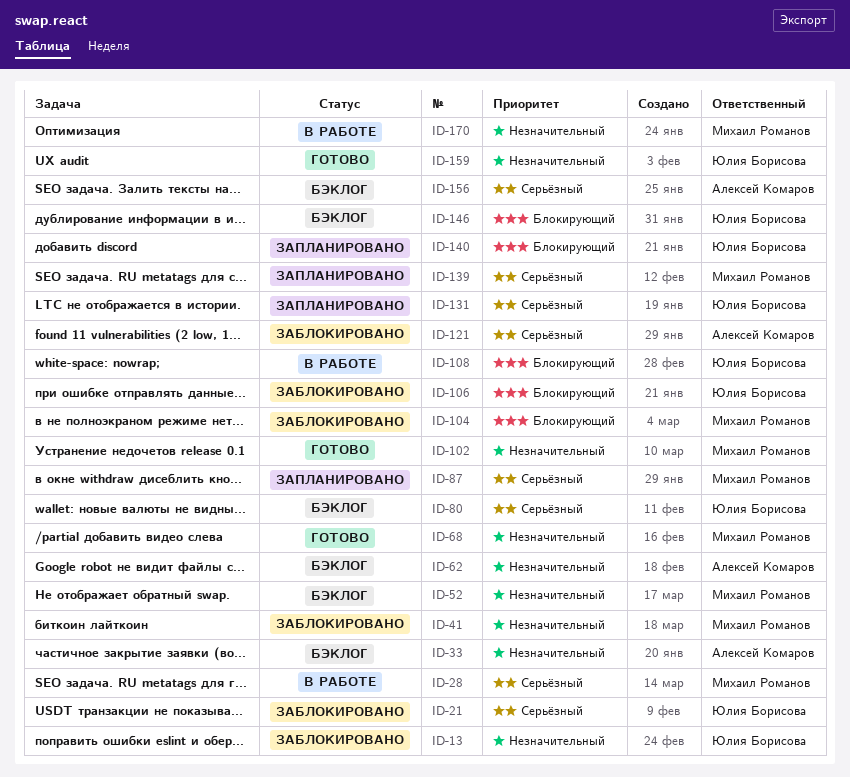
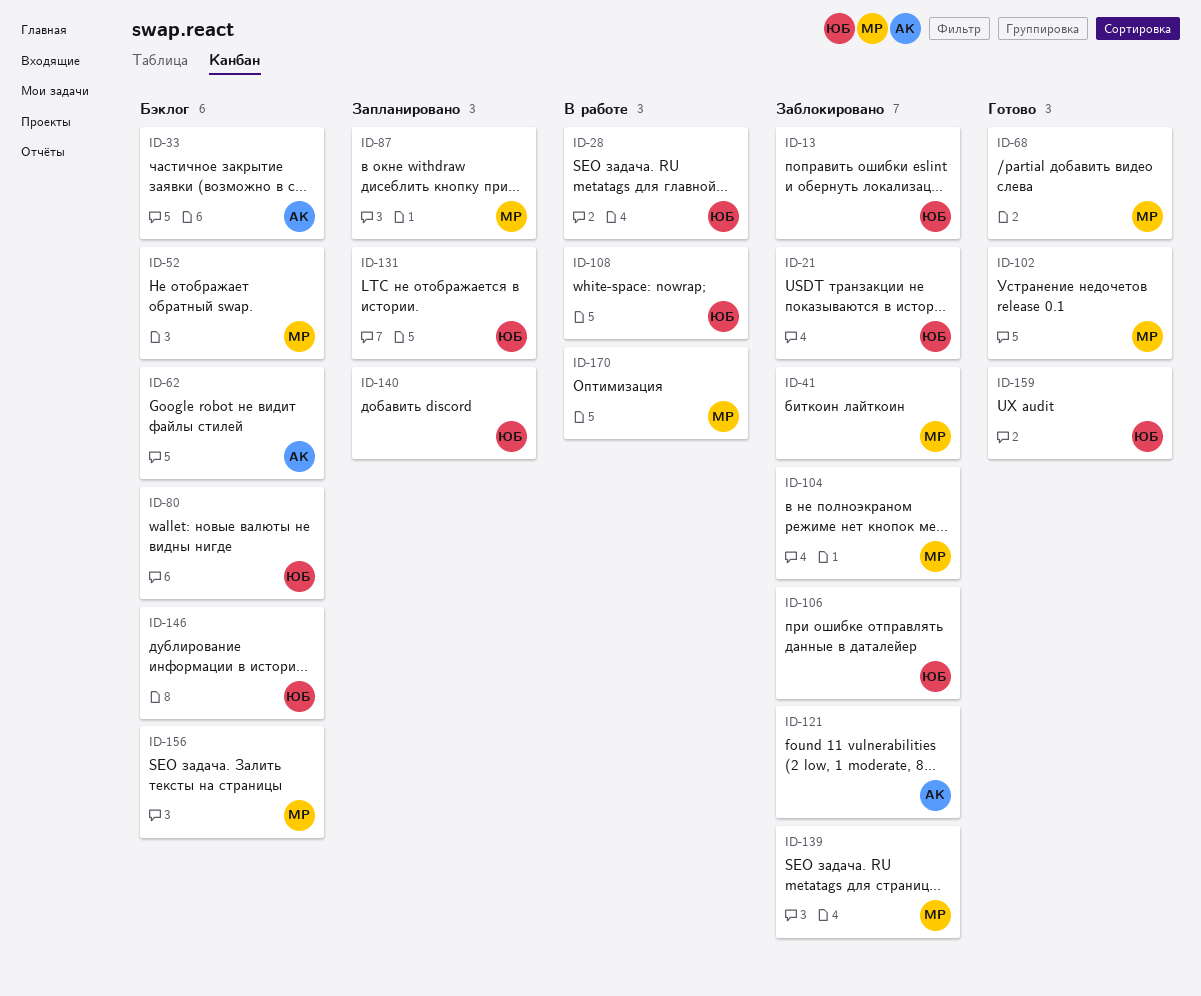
ID-28, owner: Михаил Романов -> Юлия Борисова
ID-139, status: Запланировано -> Заблокировано
ID-156, owner: Алексей Комаров -> Михаил Романов

